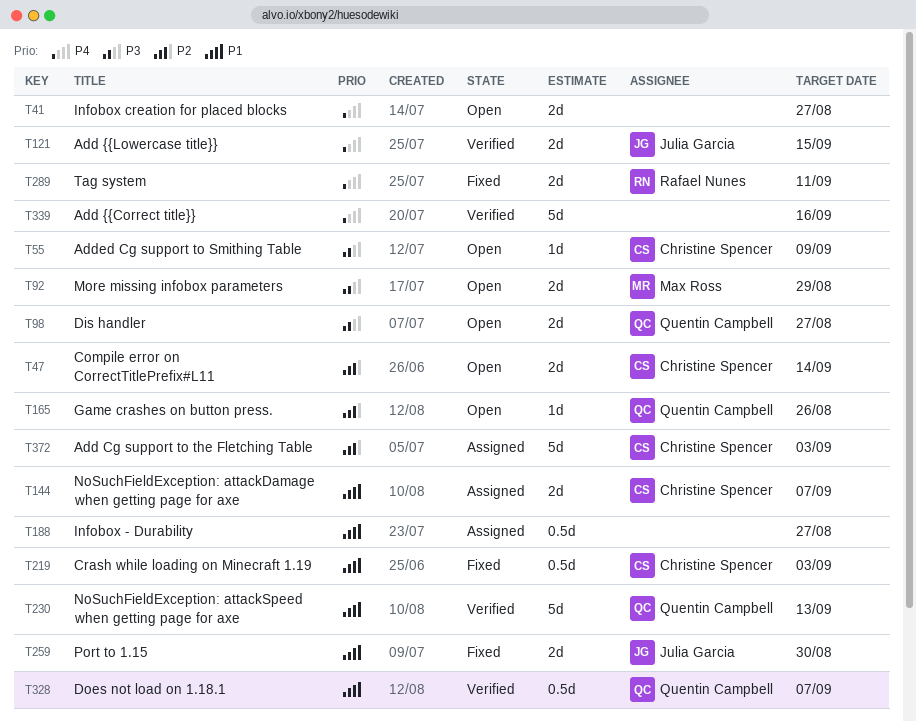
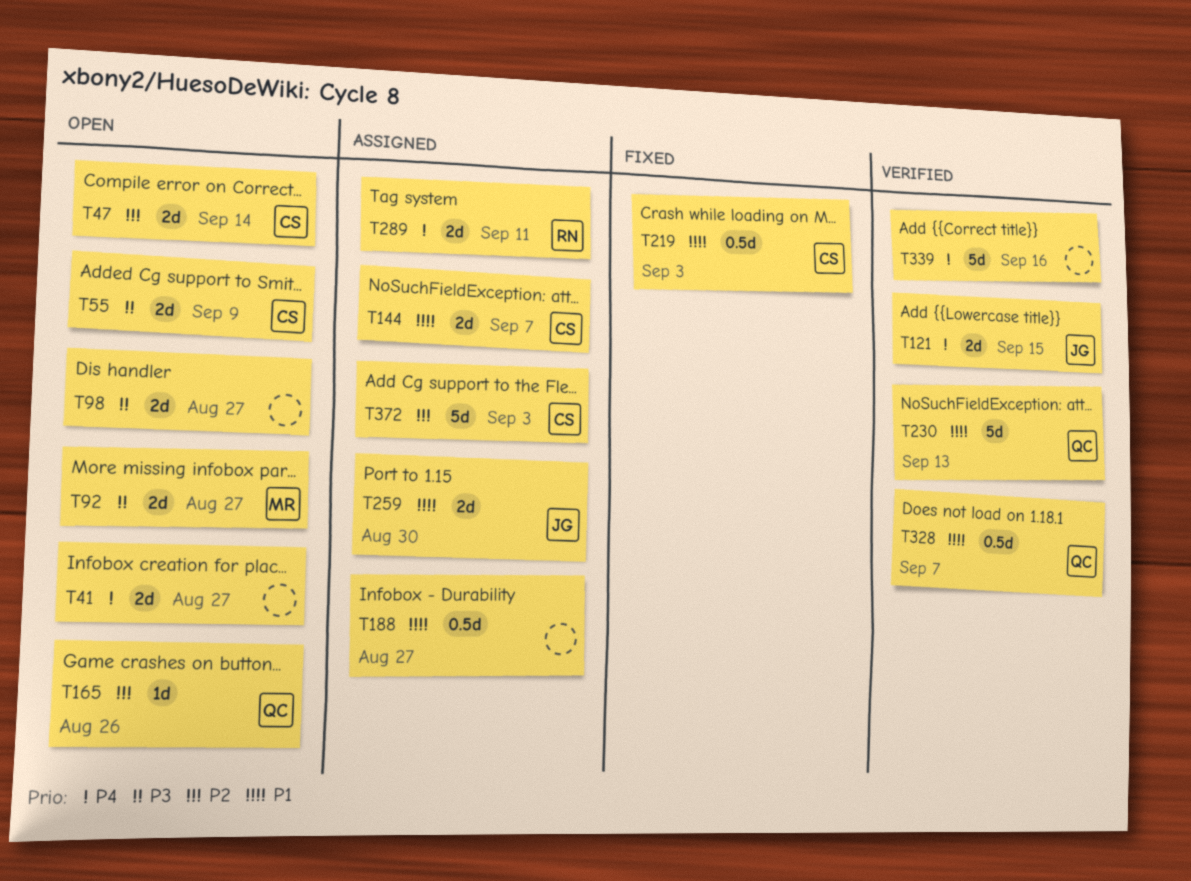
T55, estimate: 1d -> 2d
T92, due: Aug 29 -> Aug 27
T98, owner: Quentin Campbell -> none
T259, status: Fixed -> Assigned
T289, status: Fixed -> Assigned

